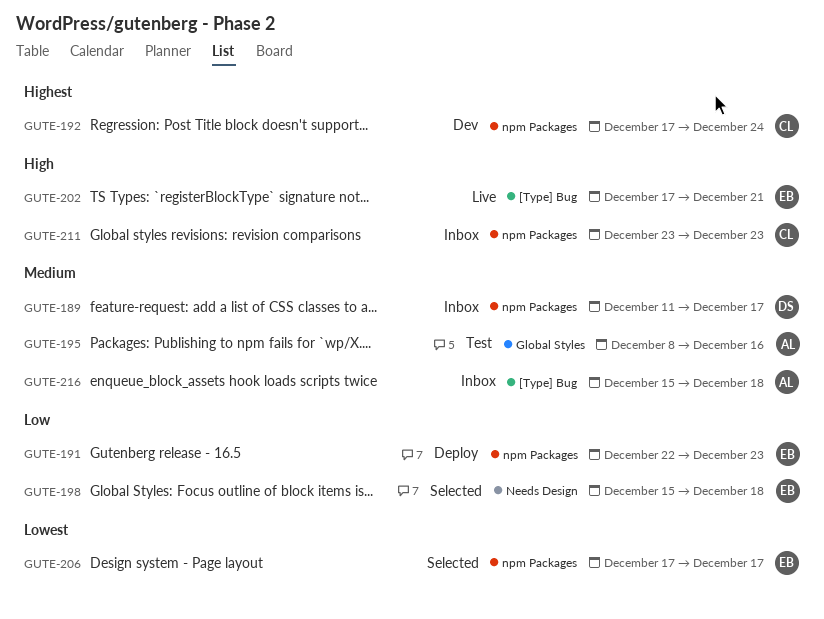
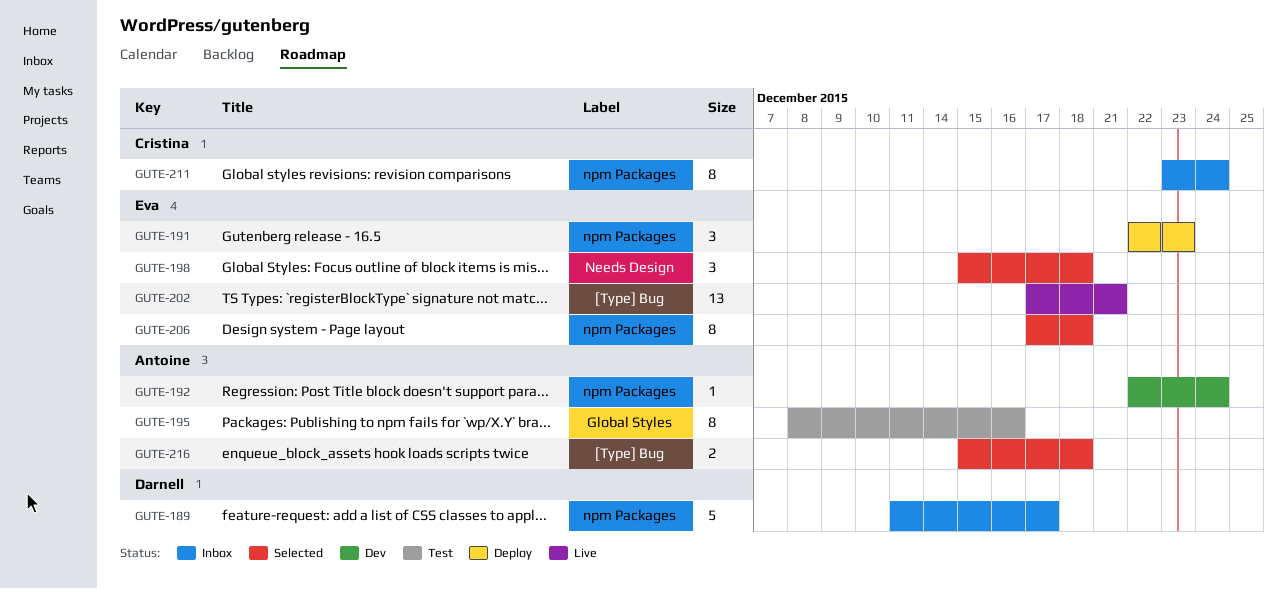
GUTE-192, owner: Cristina -> Antoine
GUTE-192, start: Dec 17 -> Dec 22
GUTE-206, due: Dec 17 -> Dec 18
GUTE-211, due: Dec 23 -> Dec 24
GUTE-216, status: Inbox -> Selected

